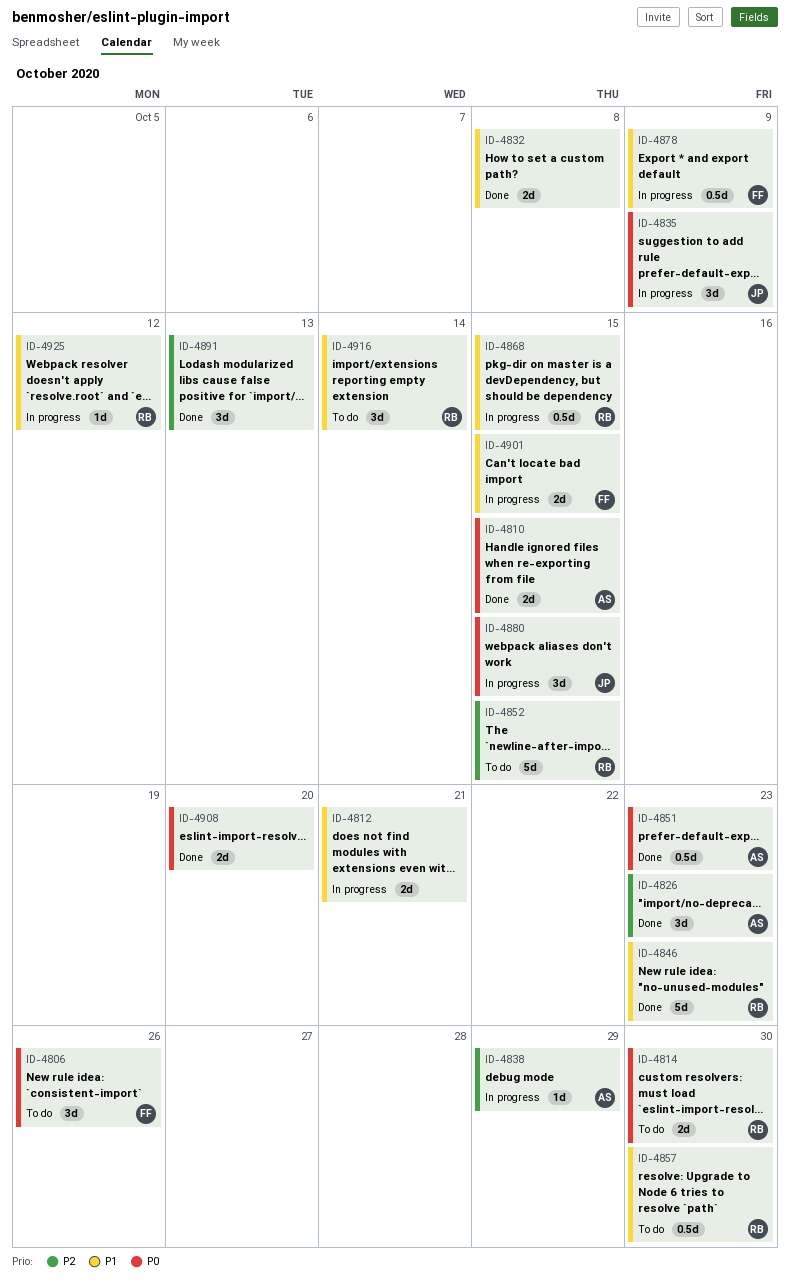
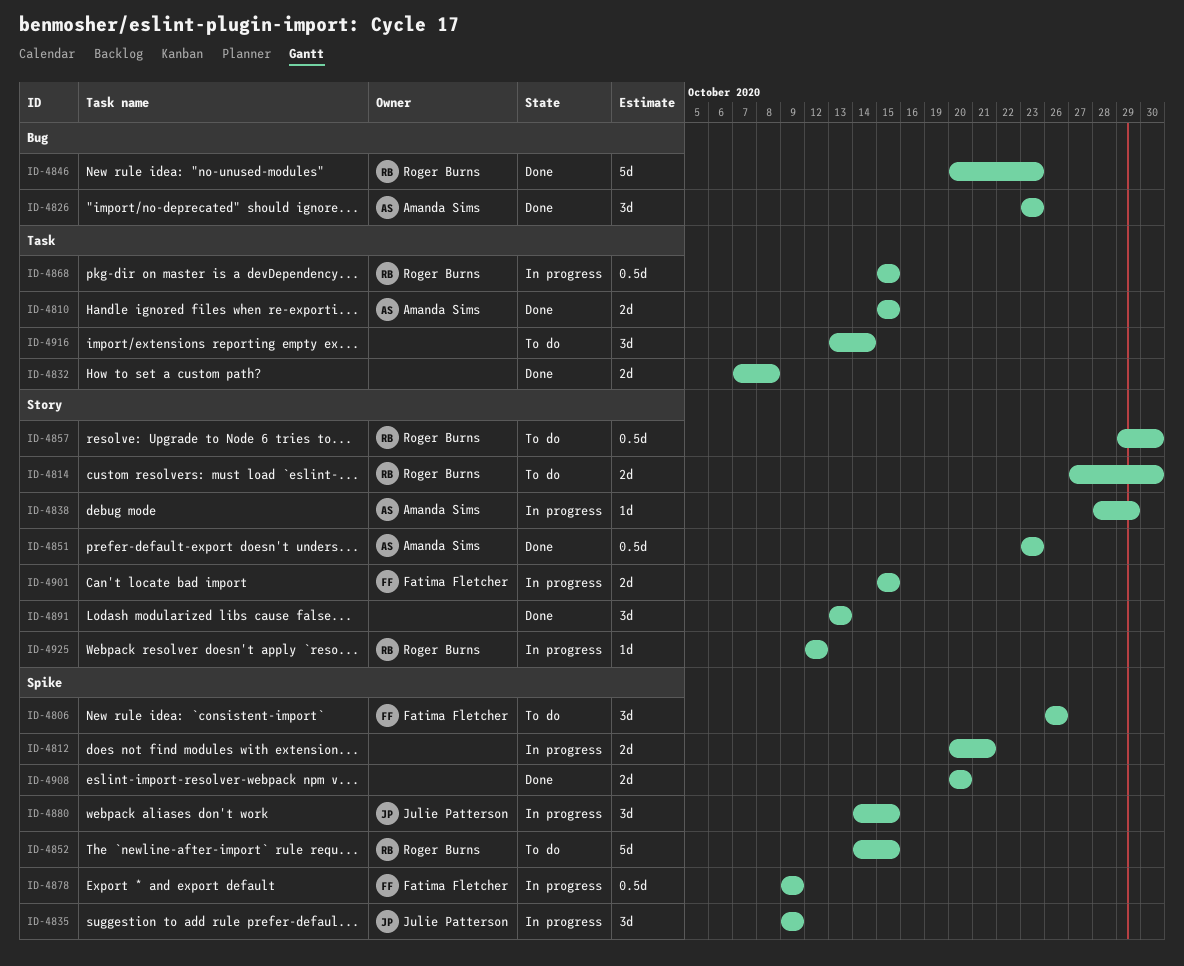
ID-4916, owner: Roger Burns -> none

